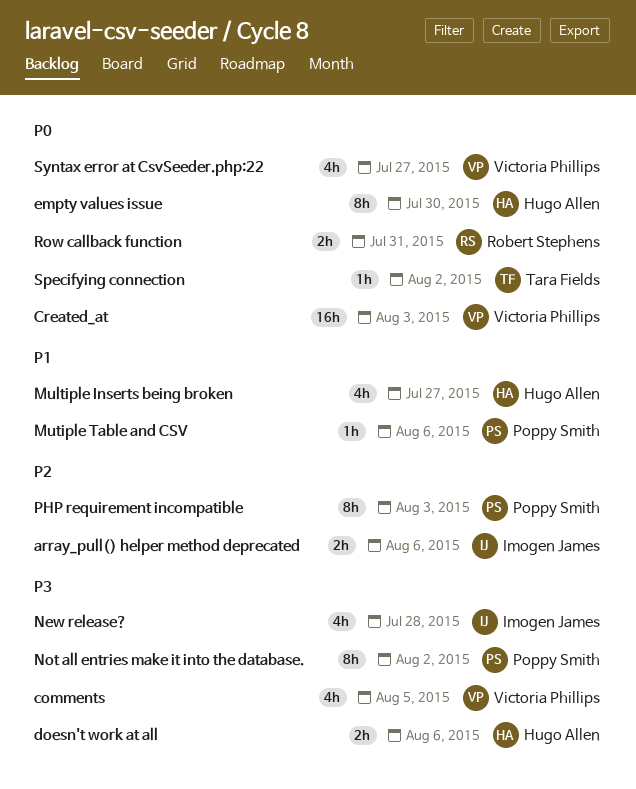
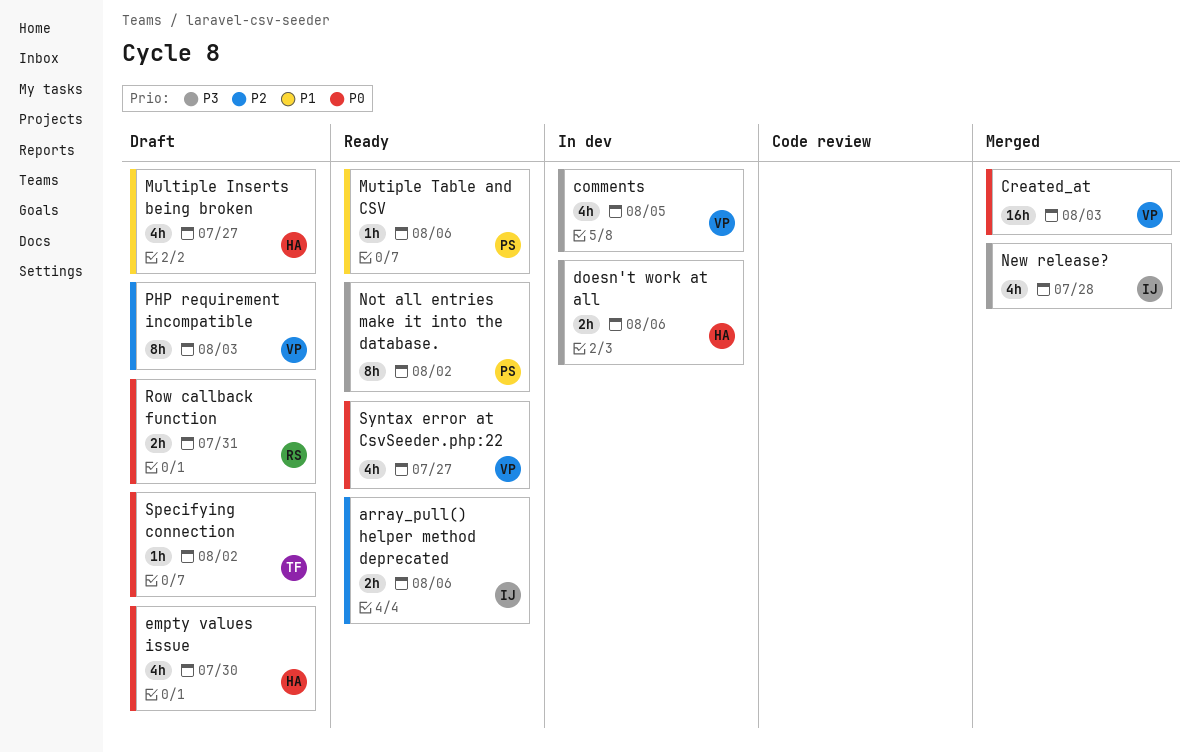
empty values issue, estimate: 8h -> 4h
PHP requirement incompatible, owner: Poppy Smith -> Victoria Phillips

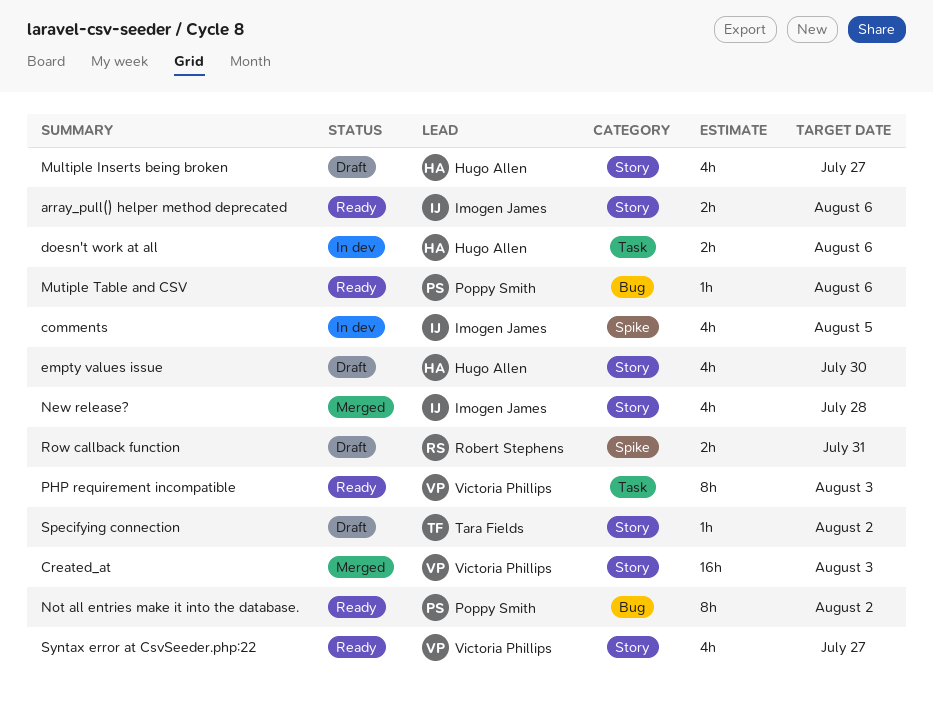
comments, owner: Victoria Phillips -> Imogen James
PHP requirement incompatible, status: Draft -> Ready

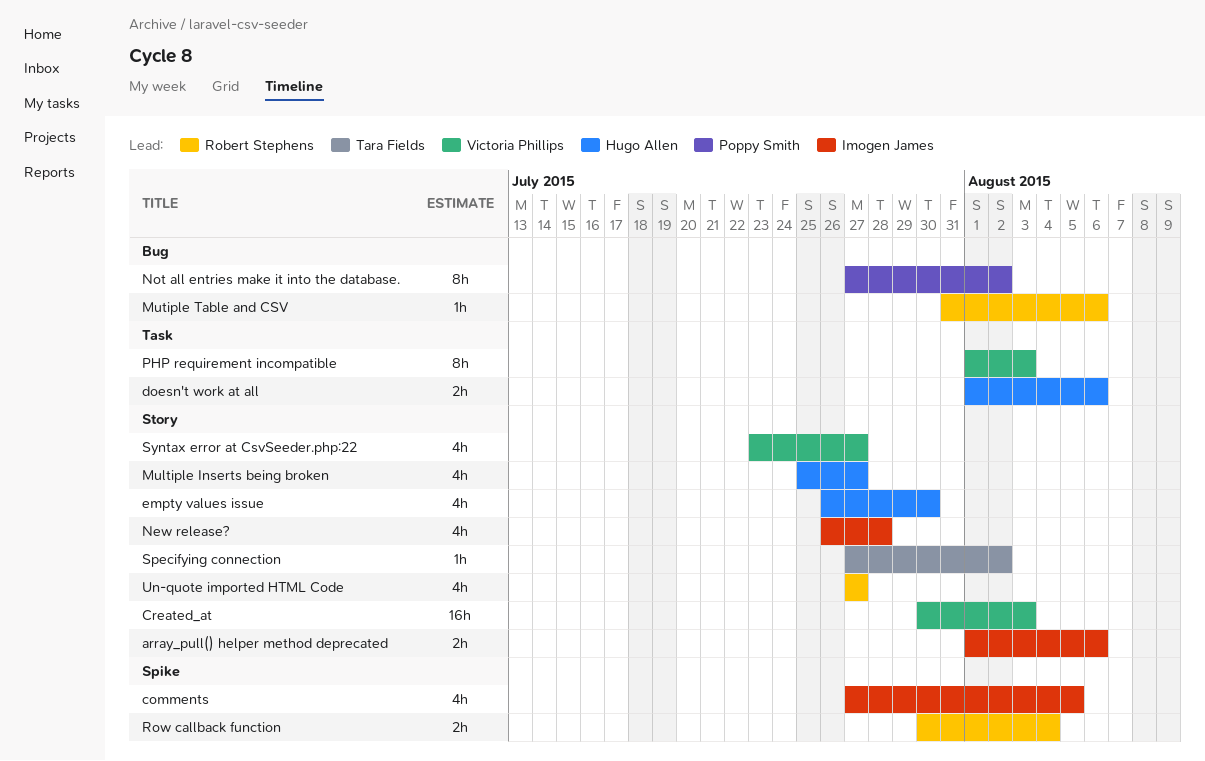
Mutiple Table and CSV, owner: Poppy Smith -> Robert Stephens
Row callback function, due: Jul 31 -> Aug 4
Un-quote imported HTML Code: none -> present

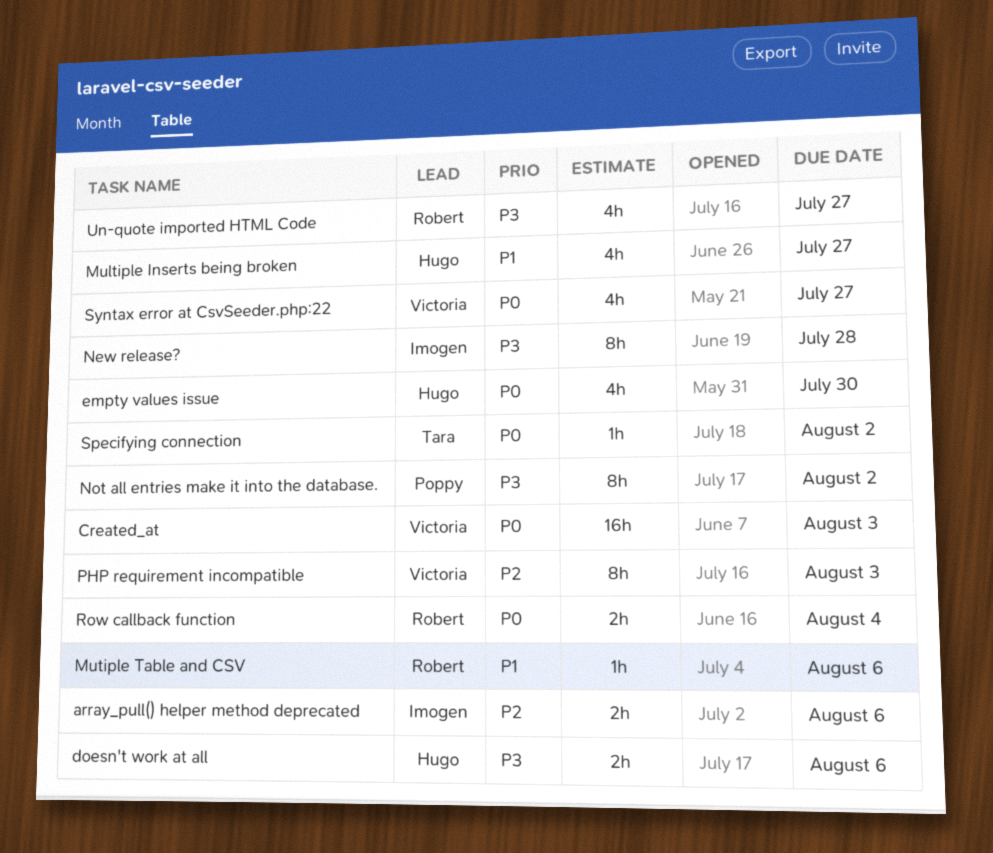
comments: present -> none
New release?, estimate: 4h -> 8h

